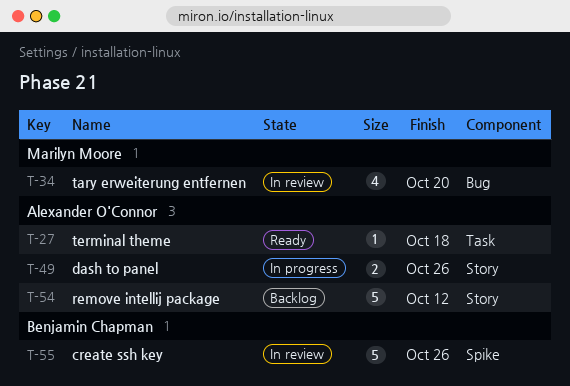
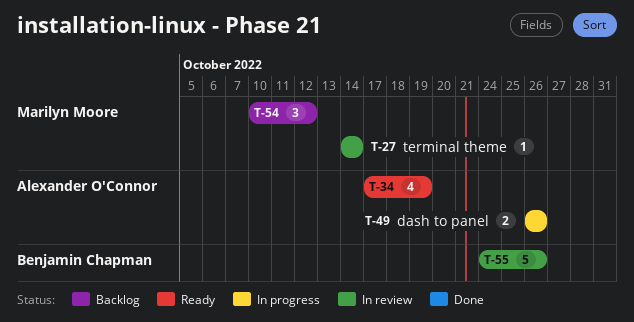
T-27, status: Ready -> In review
T-27, owner: Alexander O'Connor -> Marilyn Moore
T-27, due: Oct 18 -> Oct 14
T-34, status: In review -> Ready
T-34, owner: Marilyn Moore -> Alexander O'Connor
T-34, due: Oct 20 -> Oct 19
T-54, owner: Alexander O'Connor -> Marilyn Moore
T-54, estimate: 5 -> 3

